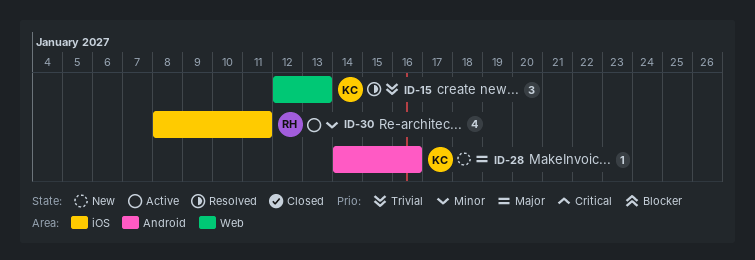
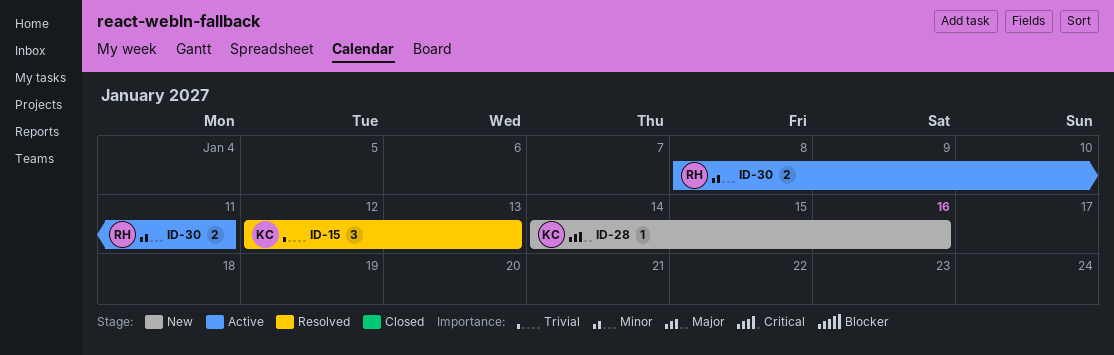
ID-30, estimate: 4 -> 2

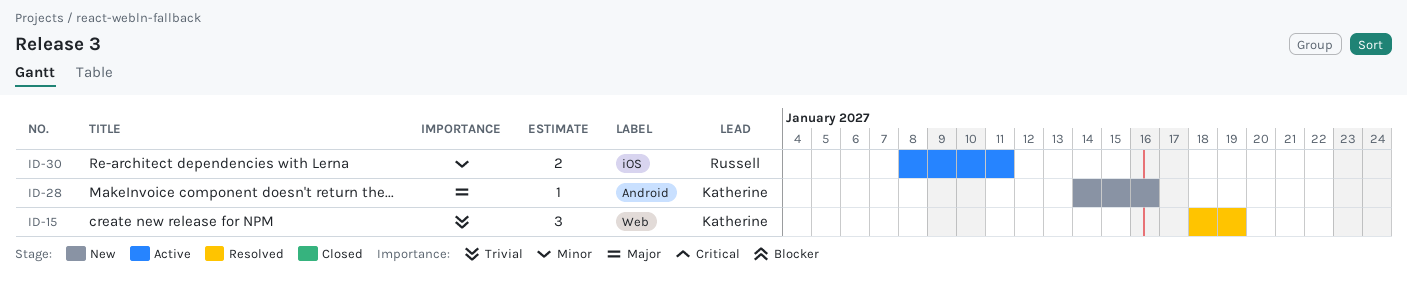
ID-15, start: Jan 12 -> Jan 18
ID-15, due: Jan 13 -> Jan 19

